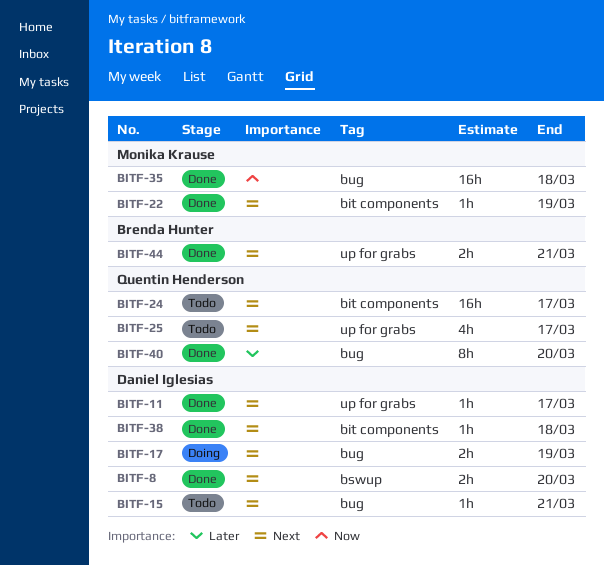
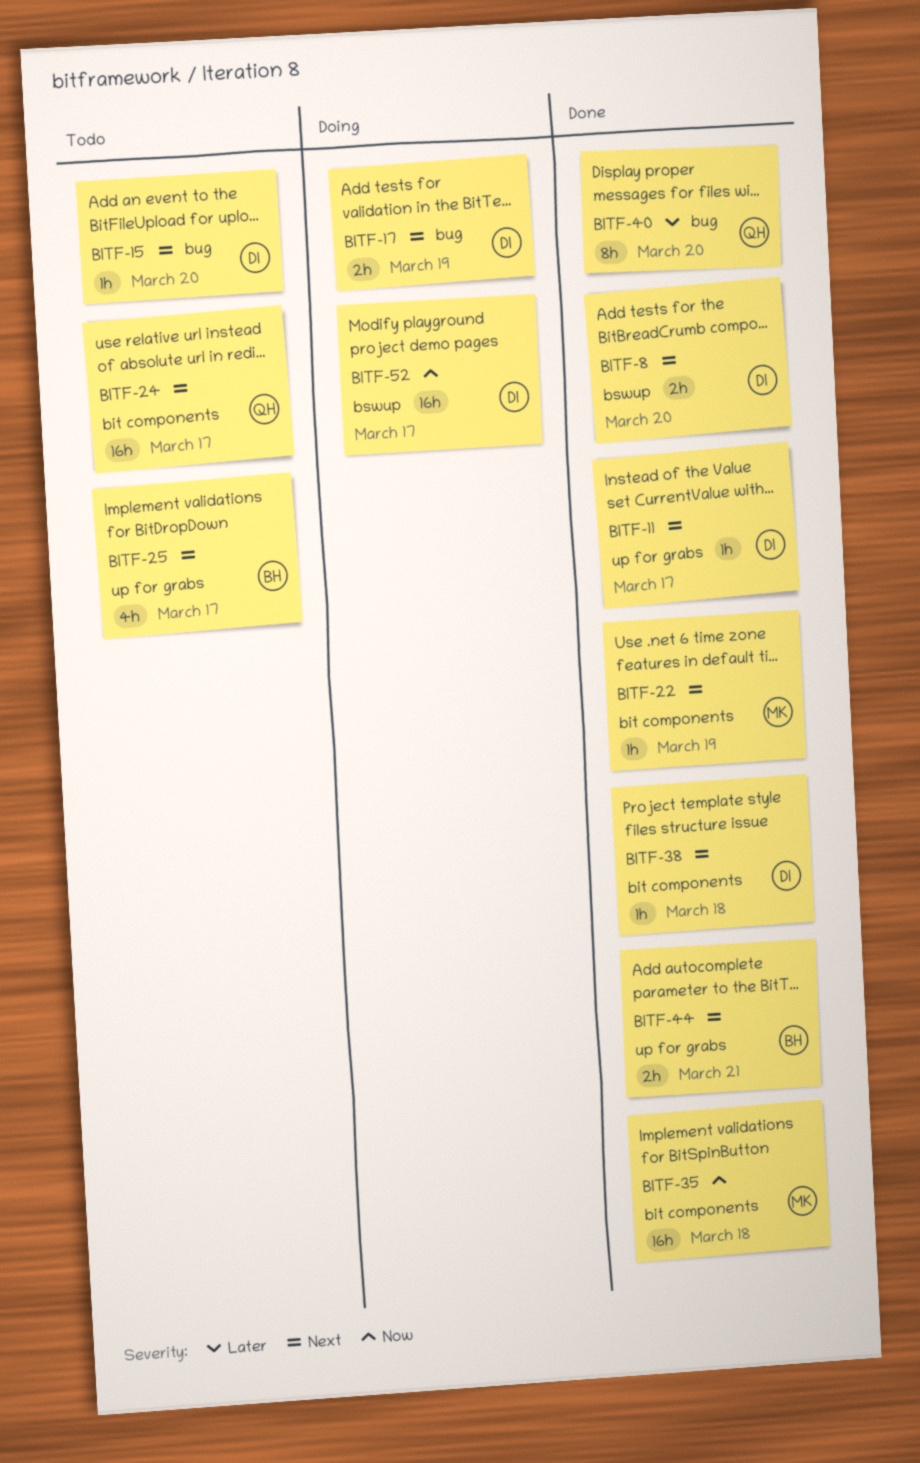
BITF-15, due: Mar 21 -> Mar 20
BITF-25, owner: Quentin Henderson -> Brenda Hunter
BITF-35, label: bug -> bit components
BITF-52: none -> present

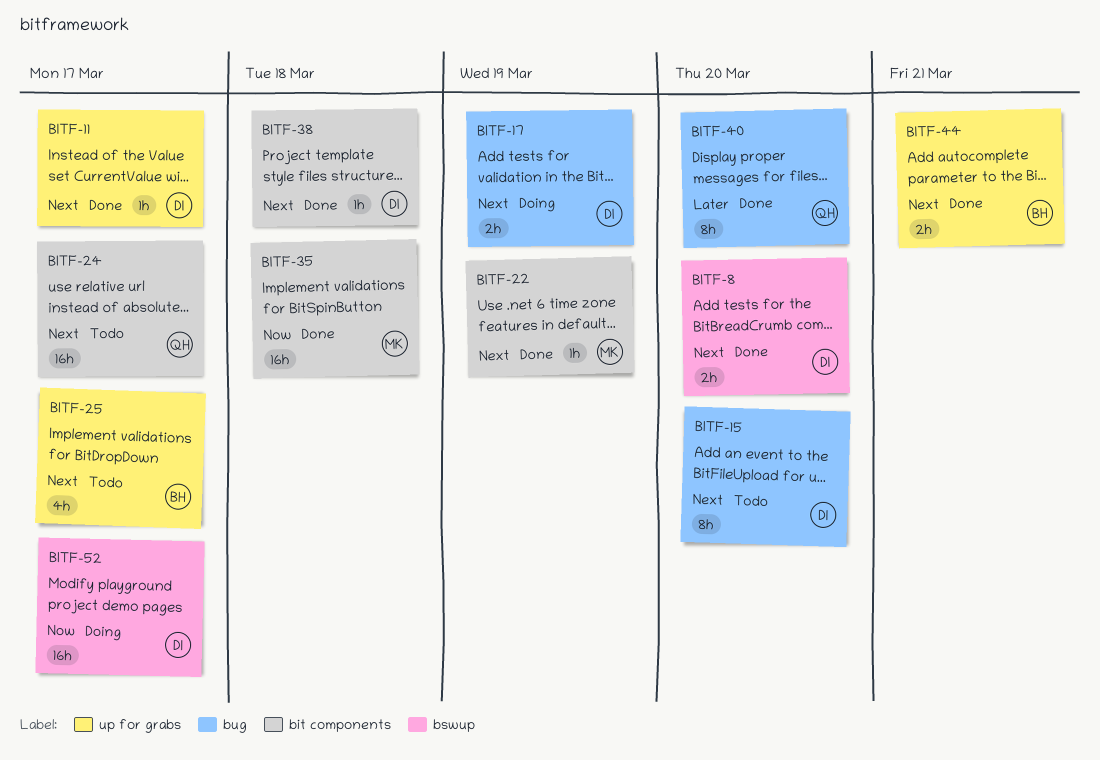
BITF-15, estimate: 1h -> 8h

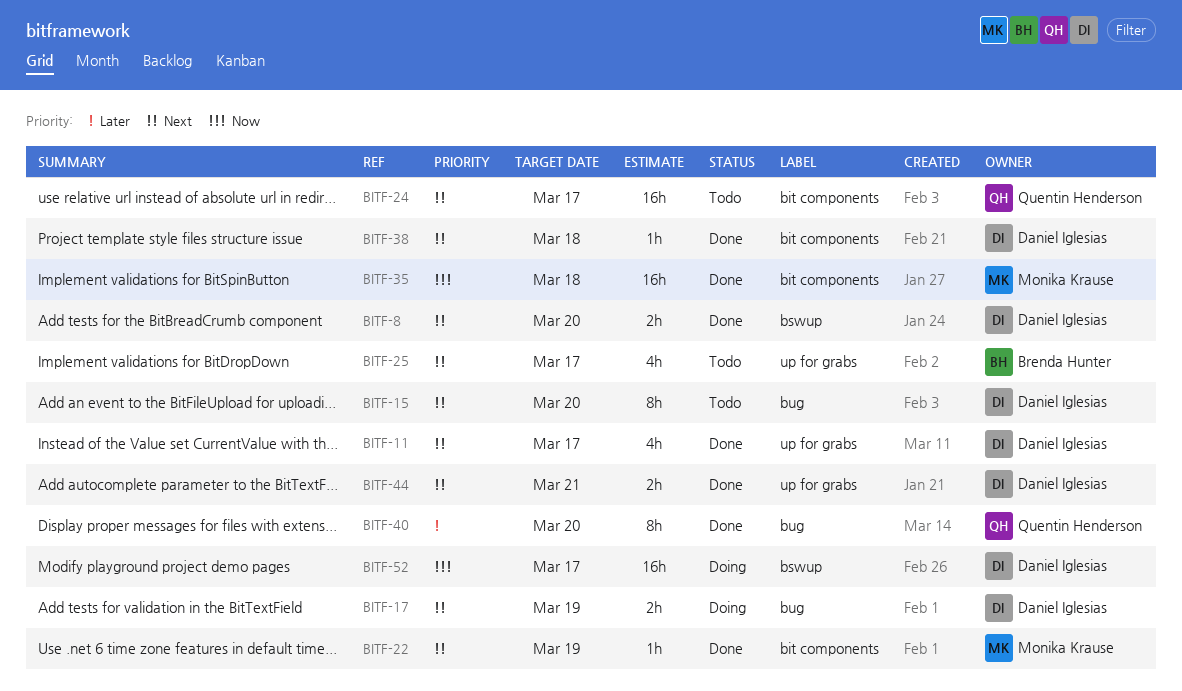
BITF-11, estimate: 1h -> 4h
BITF-44, owner: Brenda Hunter -> Daniel Iglesias

